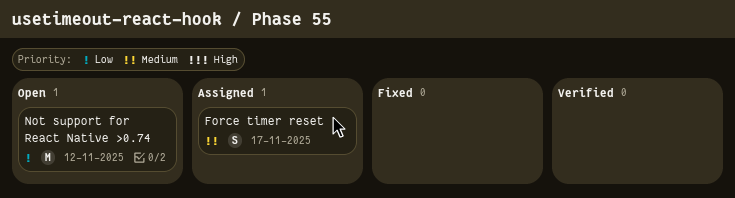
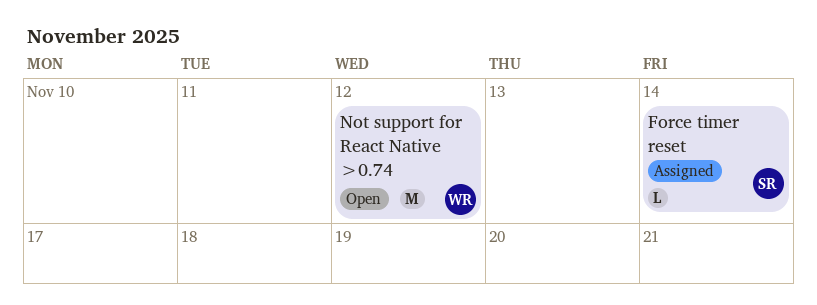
Force timer reset, estimate: S -> L
Force timer reset, due: Nov 17 -> Nov 14

